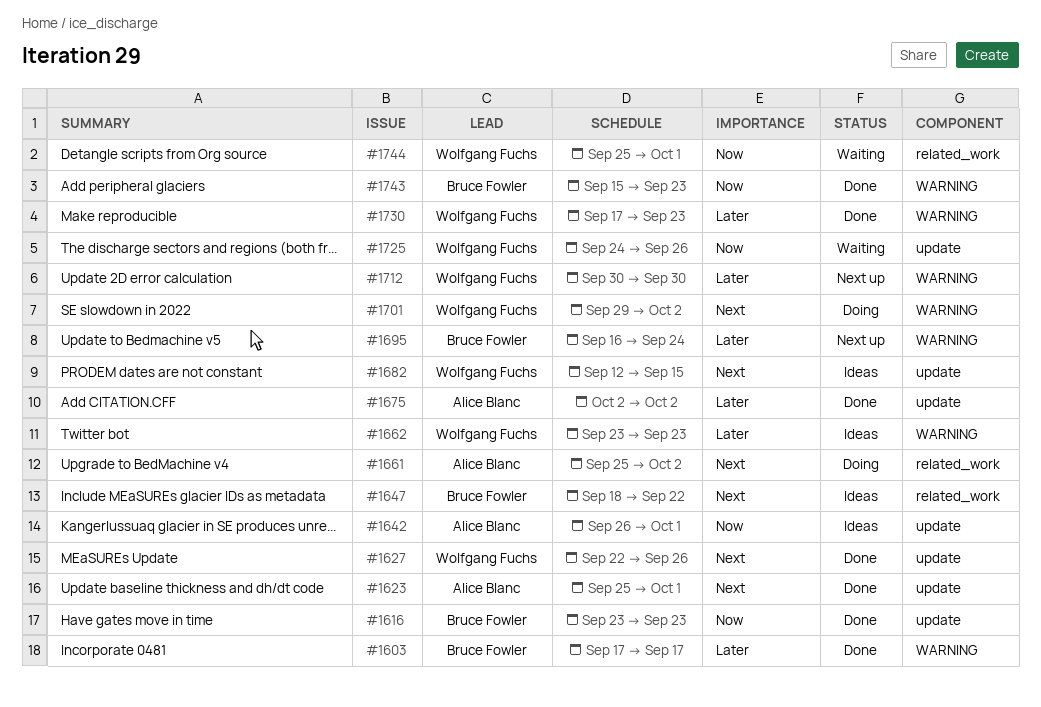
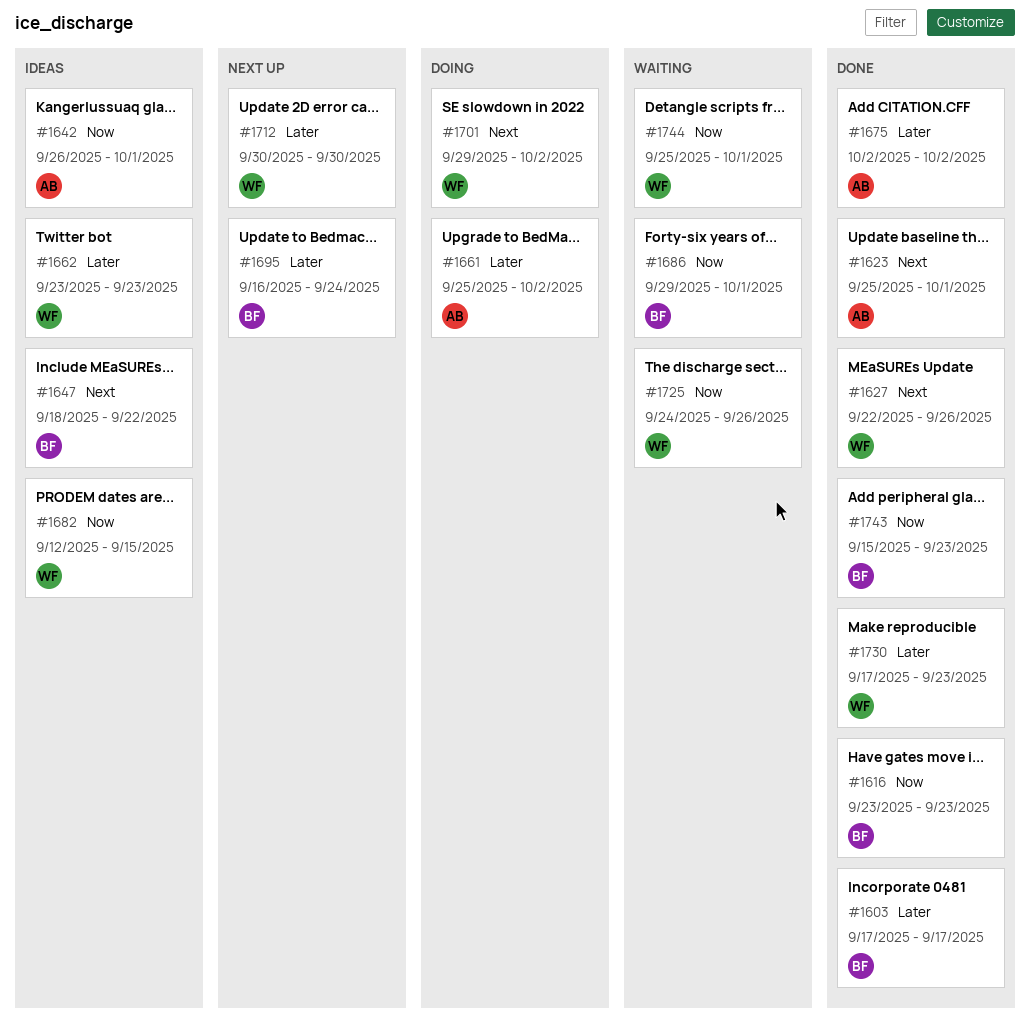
#1661, priority: Next -> Later
#1682, priority: Next -> Now
#1686: none -> present

